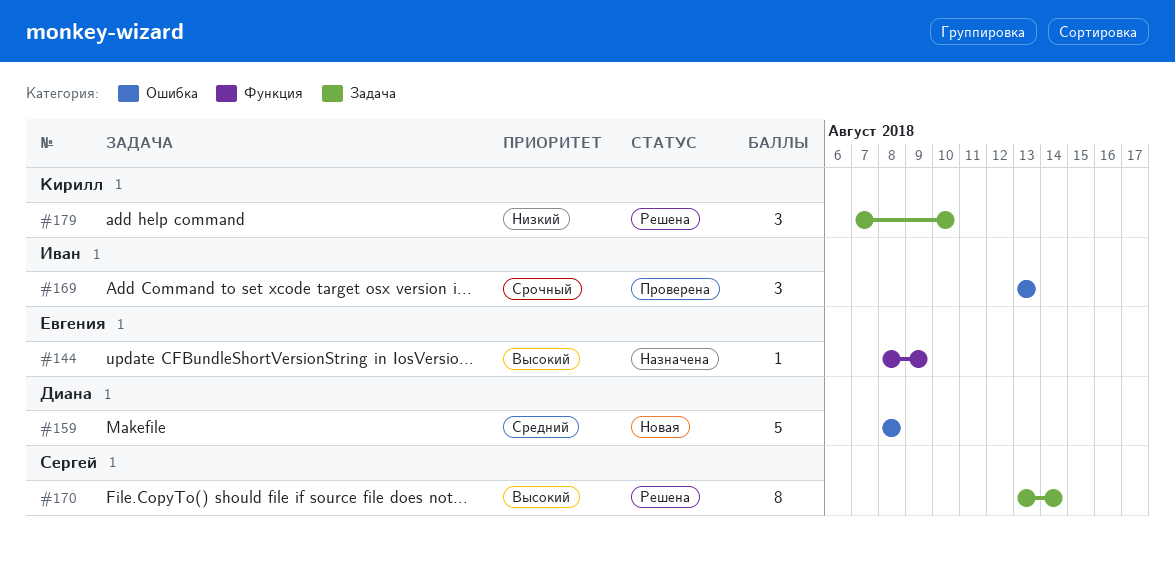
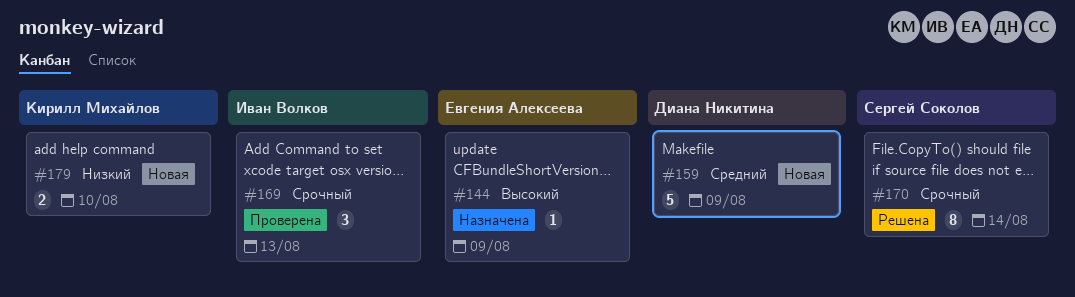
#159, due: Aug 8 -> Aug 9
#170, priority: Высокий -> Срочный
#179, status: Решена -> Новая
#179, estimate: 3 -> 2

